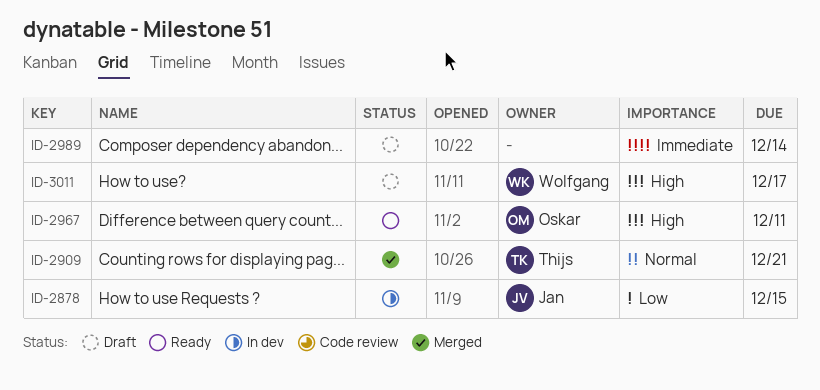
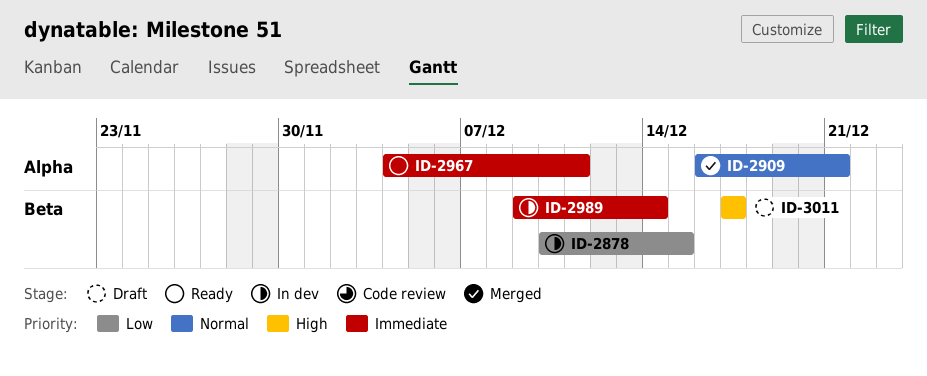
ID-2967, priority: High -> Immediate
ID-2989, status: Draft -> In dev

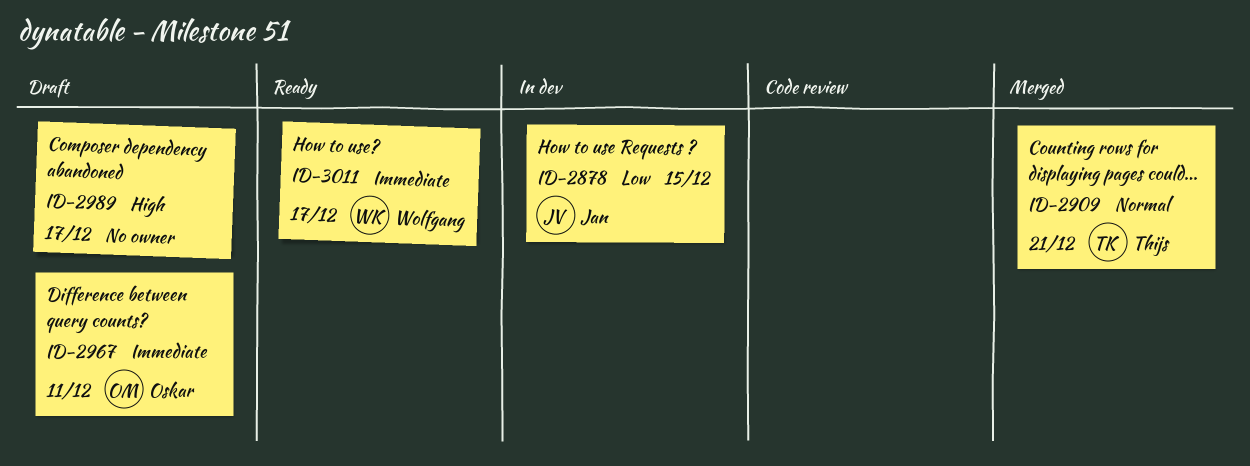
ID-2967, status: Ready -> Draft
ID-2989, status: In dev -> Draft
ID-2989, priority: Immediate -> High
ID-2989, due: Dec 14 -> Dec 17
ID-3011, status: Draft -> Ready
ID-3011, priority: High -> Immediate

